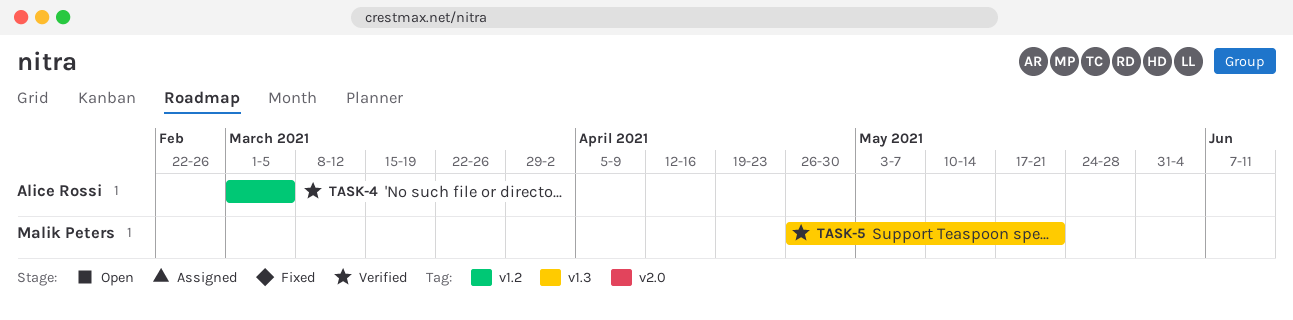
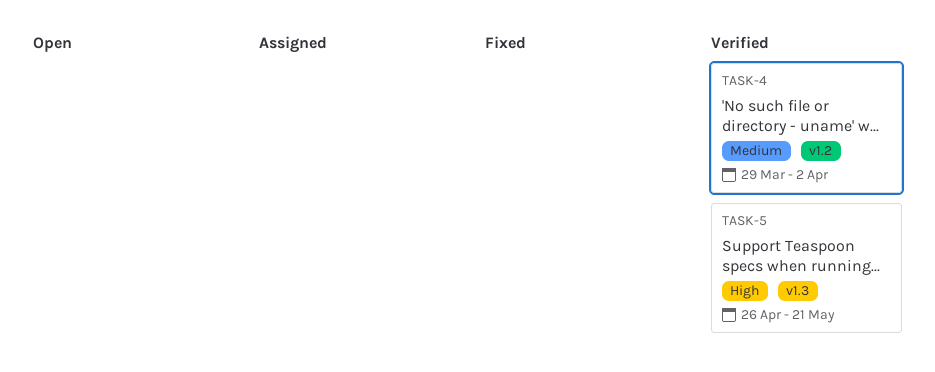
TASK-4, start: Mar 1 -> Mar 29
TASK-4, due: Mar 5 -> Apr 2

